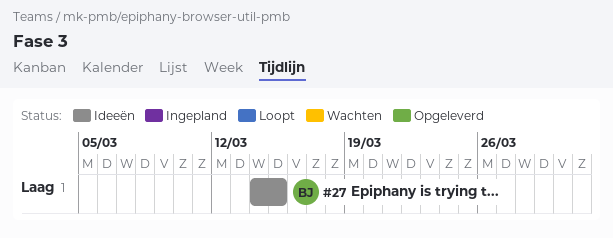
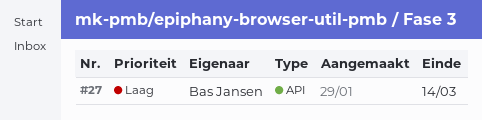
#27, due: Mar 15 -> Mar 14

